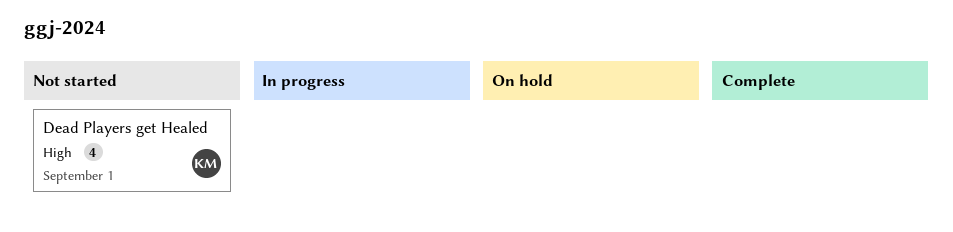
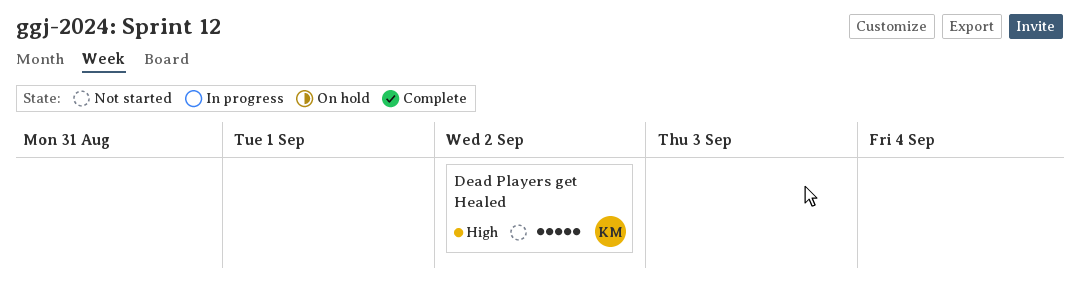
Dead Players get Healed, estimate: 4 -> 5
Dead Players get Healed, due: Sep 1 -> Sep 2

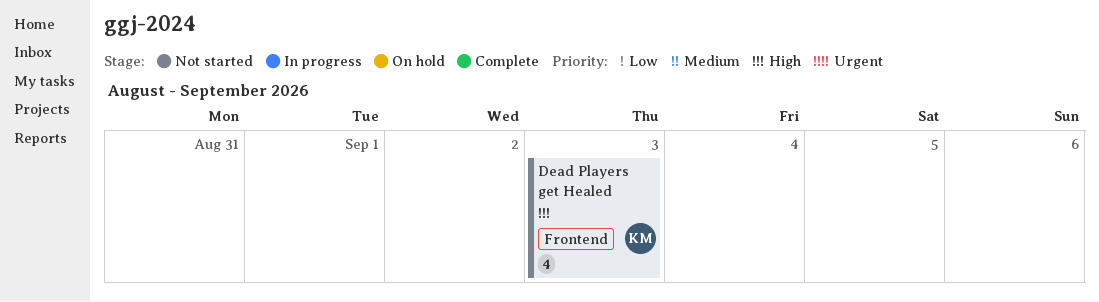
Dead Players get Healed, estimate: 5 -> 4
Dead Players get Healed, due: Sep 2 -> Sep 3

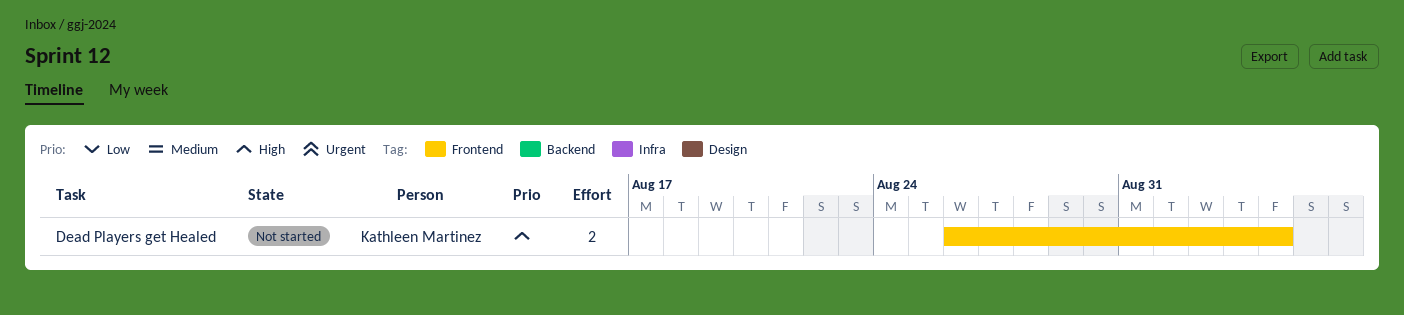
Dead Players get Healed, estimate: 4 -> 2
Dead Players get Healed, due: Sep 3 -> Sep 4

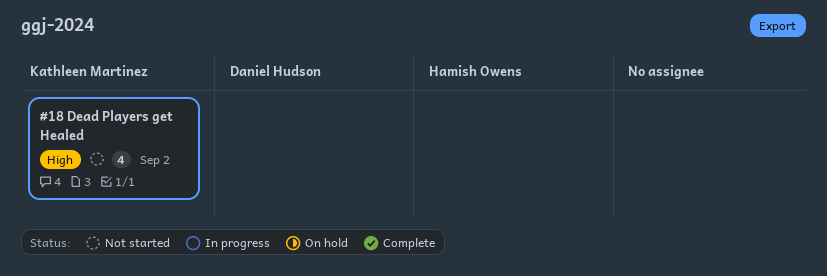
Dead Players get Healed, estimate: 2 -> 4
Dead Players get Healed, due: Sep 4 -> Sep 2

